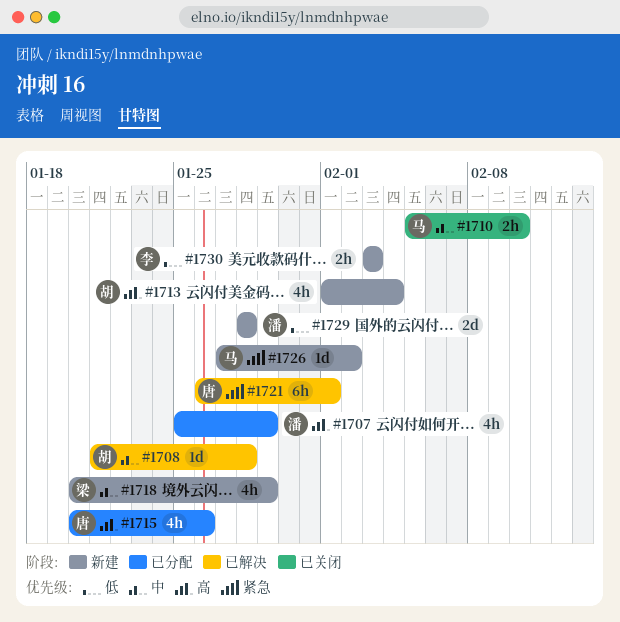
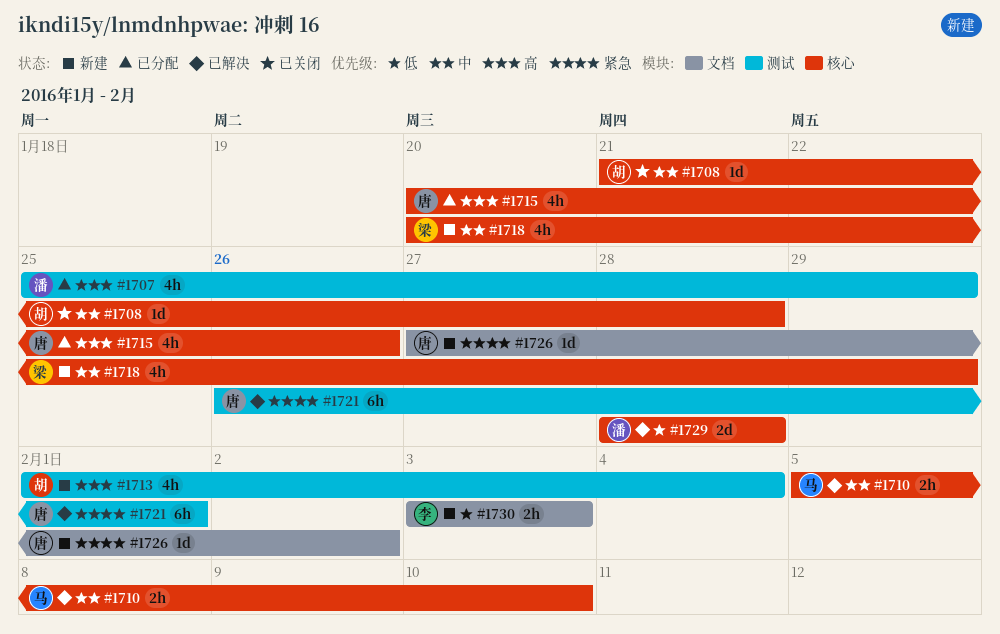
#1708, status: 已解决 -> 已关闭
#1710, status: 已关闭 -> 已解决
#1726, owner: 马 -> 唐
#1729, status: 新建 -> 已解决

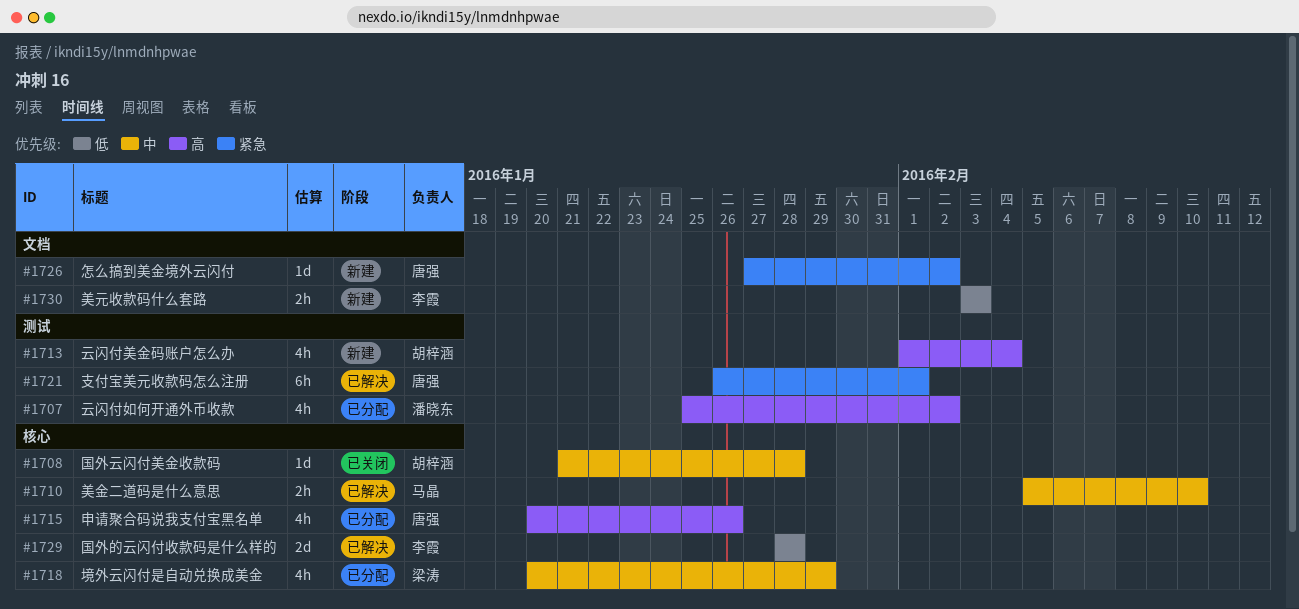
#1707, due: Jan 29 -> Feb 2
#1718, status: 新建 -> 已分配
#1729, owner: 潘晓东 -> 李霞

